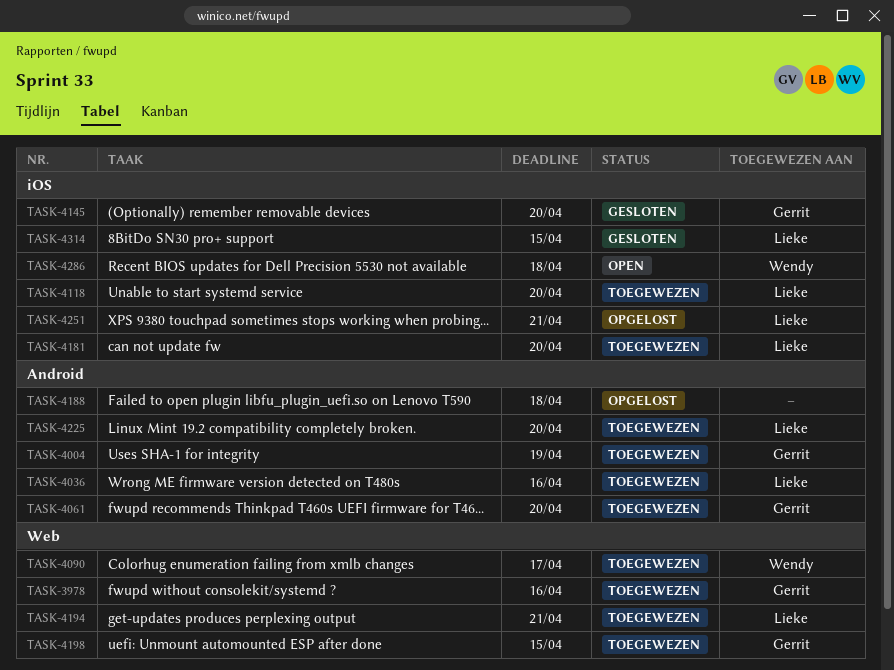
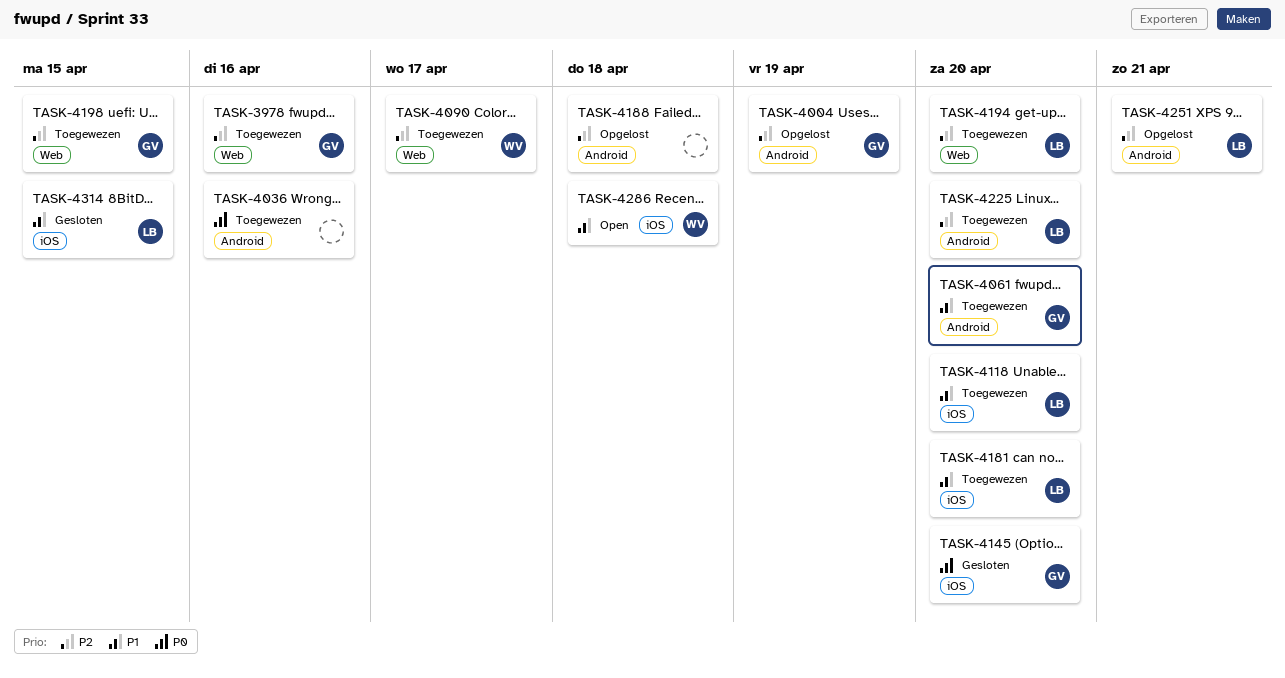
TASK-4004, status: Toegewezen -> Opgelost
TASK-4036, owner: Lieke -> none
TASK-4194, due: Apr 21 -> Apr 20
TASK-4251, label: iOS -> Android

